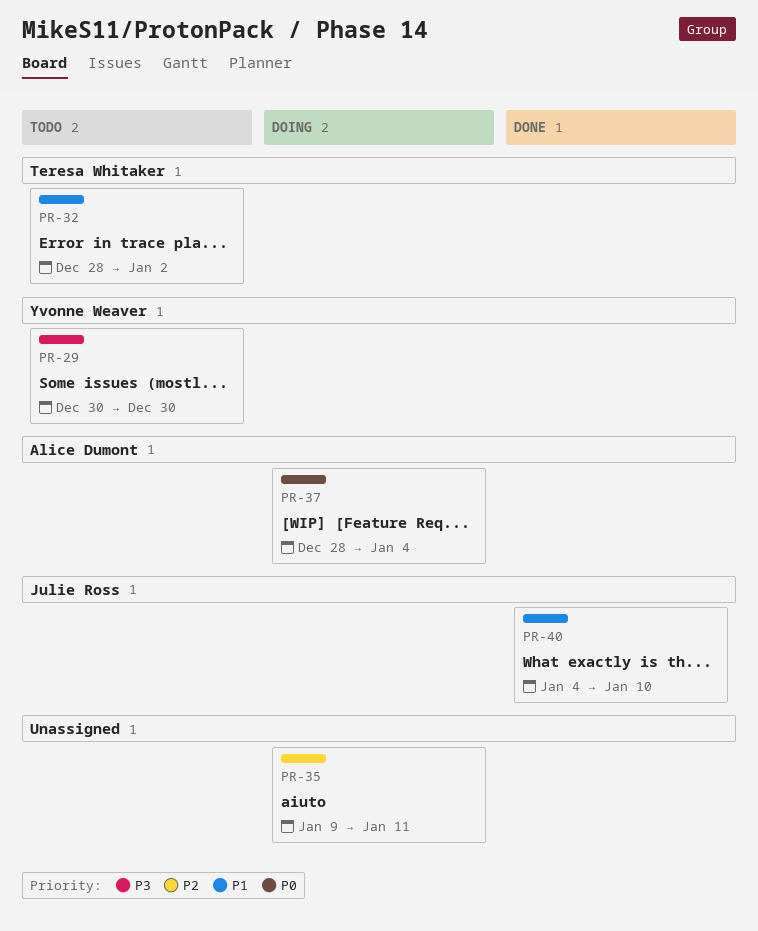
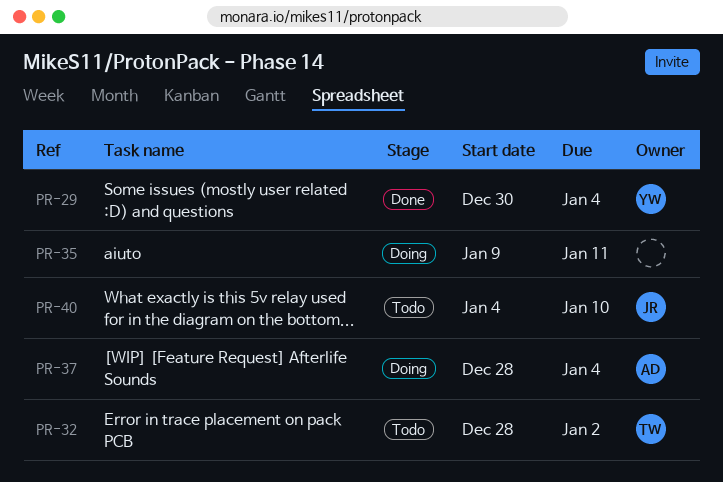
PR-29, status: Todo -> Done
PR-29, due: Dec 30 -> Jan 4
PR-40, status: Done -> Todo

